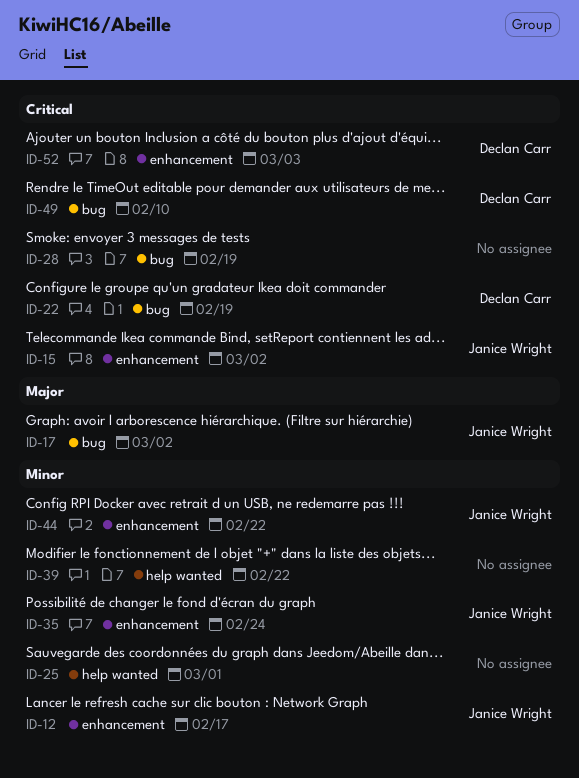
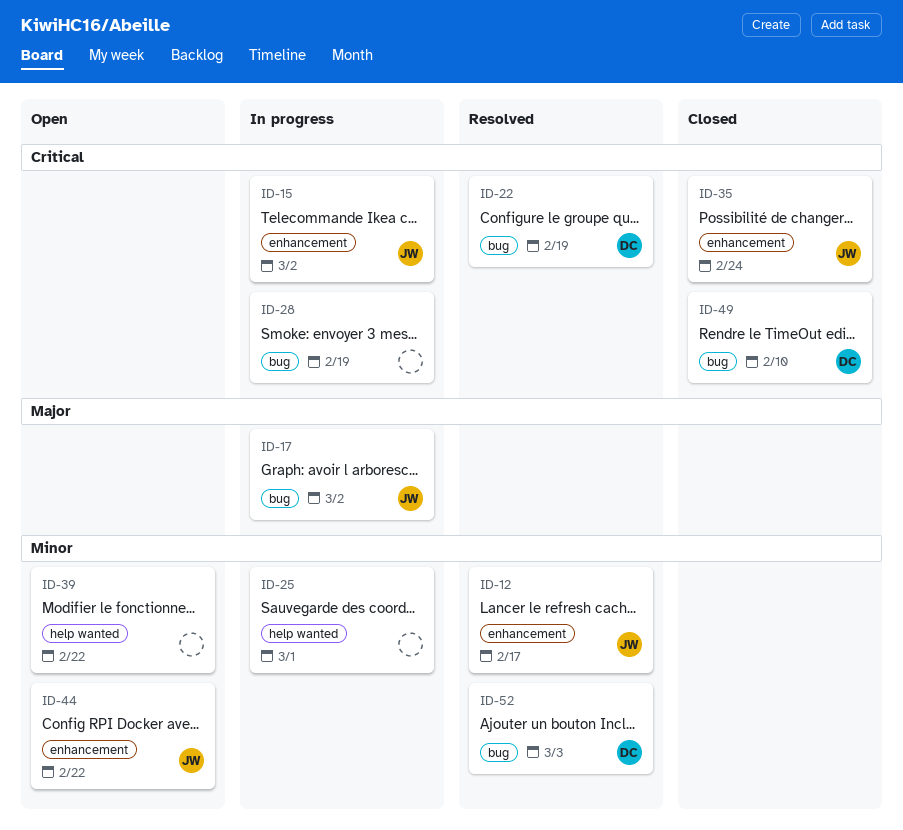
ID-35, priority: Minor -> Critical
ID-52, priority: Critical -> Minor
ID-52, label: enhancement -> bug

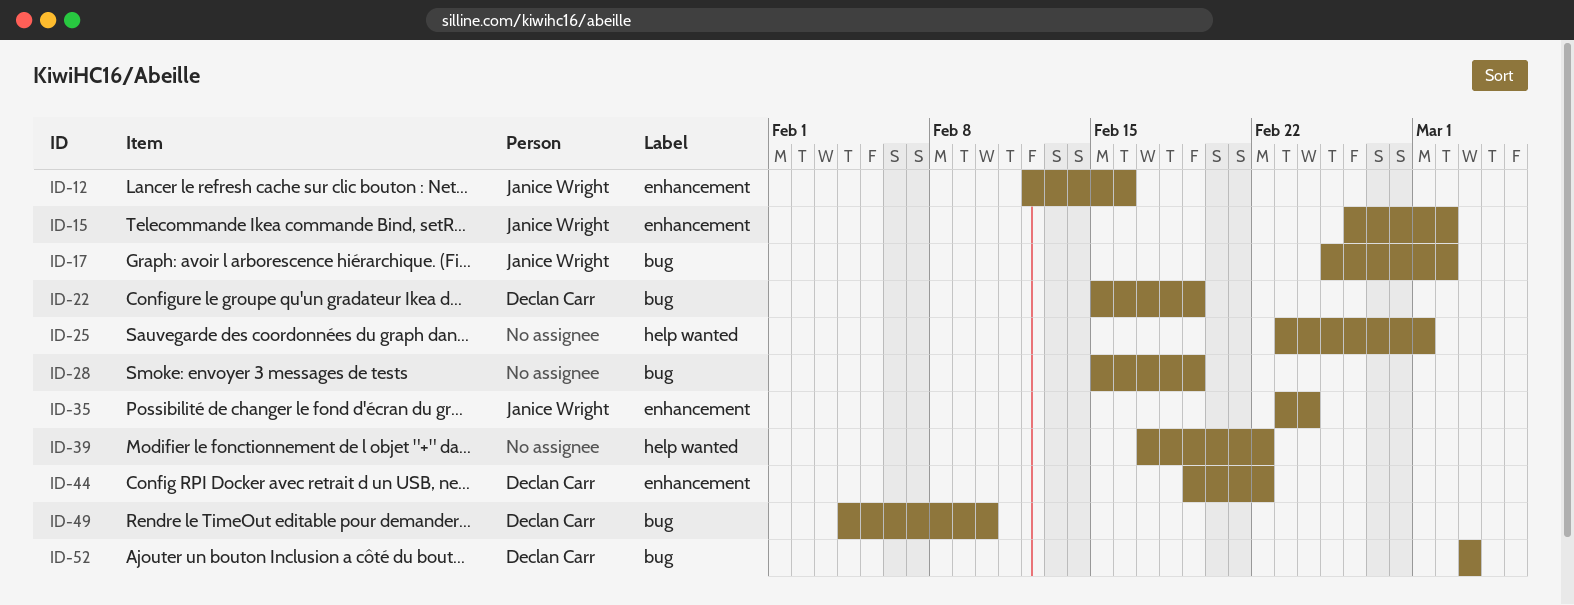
ID-12, due: Feb 17 -> Feb 16
ID-44, owner: Janice Wright -> Declan Carr

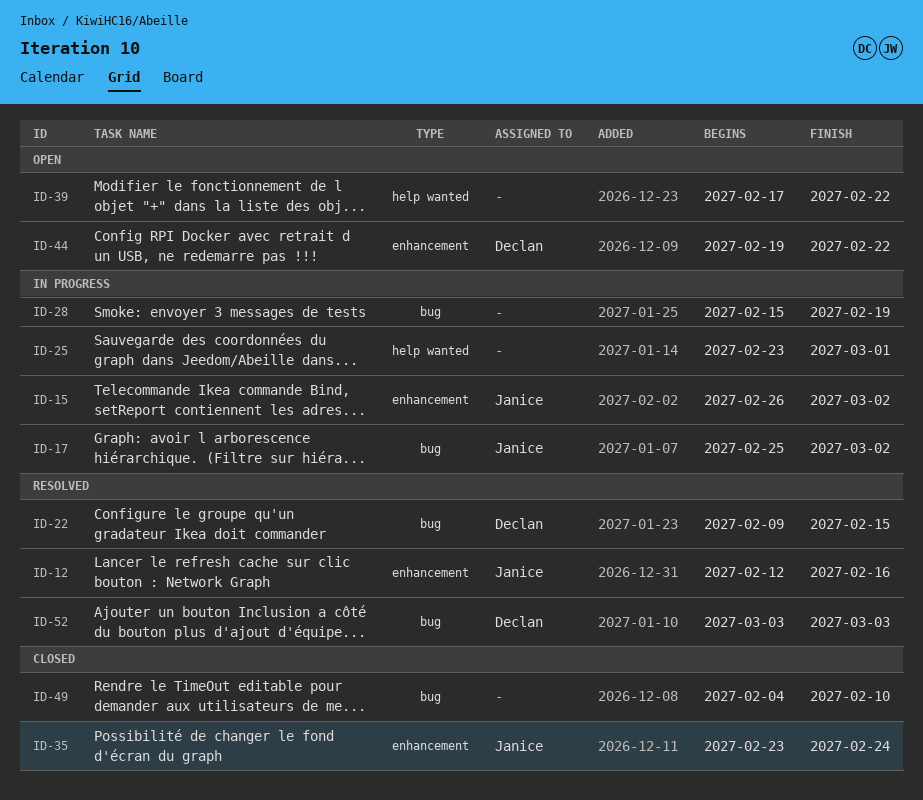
ID-22, start: Feb 15 -> Feb 9
ID-22, due: Feb 19 -> Feb 15
ID-49, owner: Declan Carr -> none

